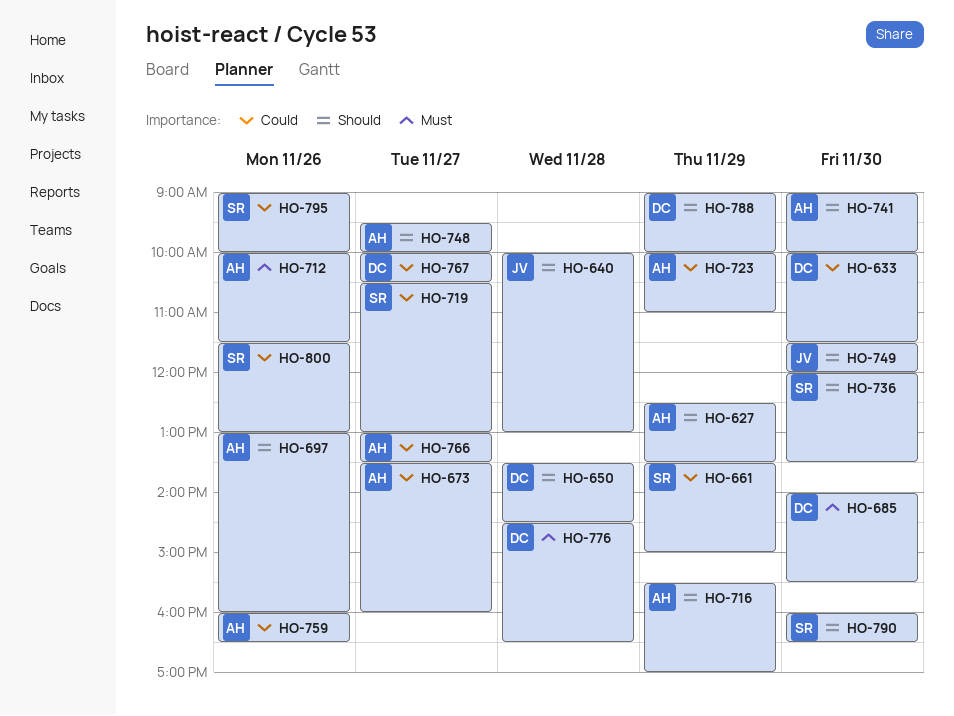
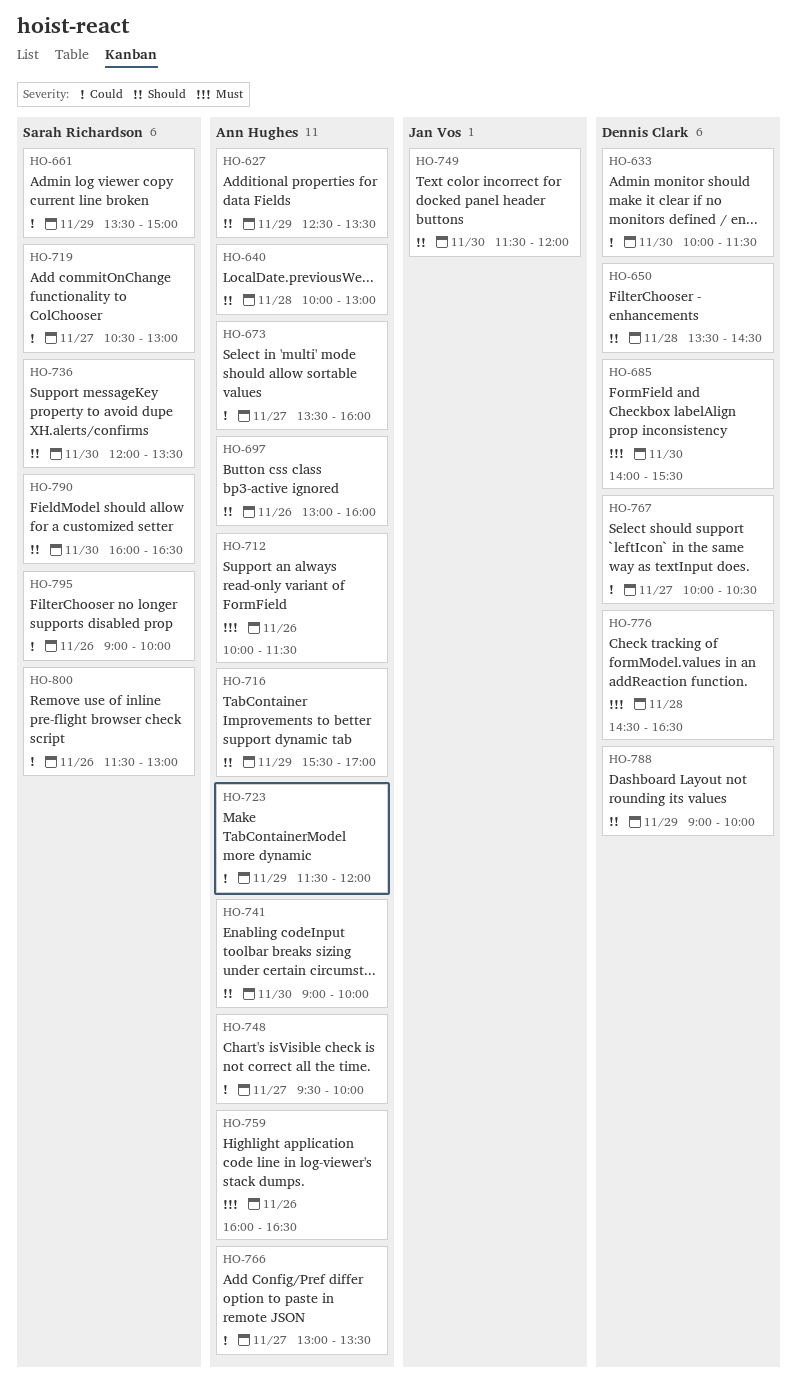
HO-640, owner: Jan Vos -> Ann Hughes
HO-723, begins: 10:00 -> 11:30
HO-723, ends: 11:00 -> 12:00
HO-748, priority: Should -> Could
HO-759, priority: Could -> Must

